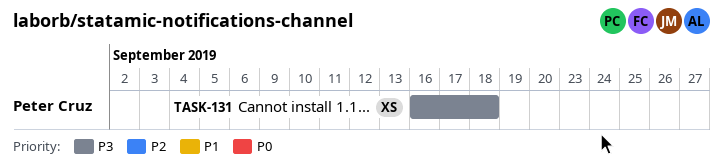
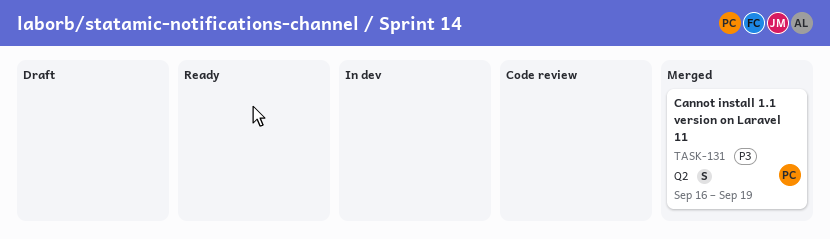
TASK-131, estimate: XS -> S
TASK-131, due: Sep 18 -> Sep 19

